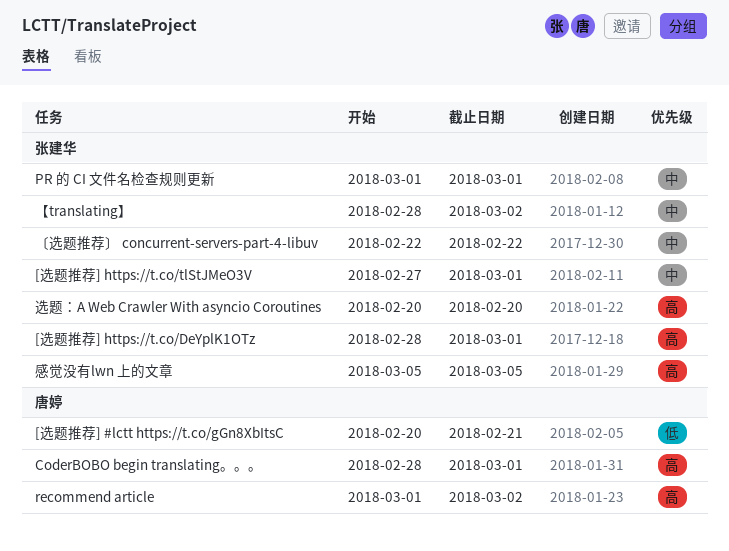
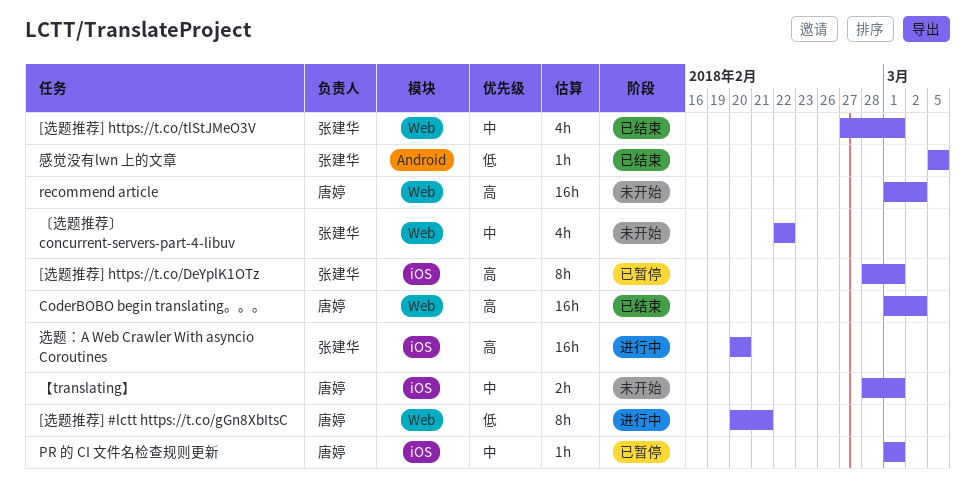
CoderBOBO begin translating。。。, start: Feb 28 -> Mar 1
CoderBOBO begin translating。。。, due: Mar 1 -> Mar 2
PR 的 CI 文件名检查规则更新, owner: 张建华 -> 唐婷
【translating】, owner: 张建华 -> 唐婷
【translating】, due: Mar 2 -> Mar 1
感觉没有lwn 上的文章, priority: 高 -> 低

